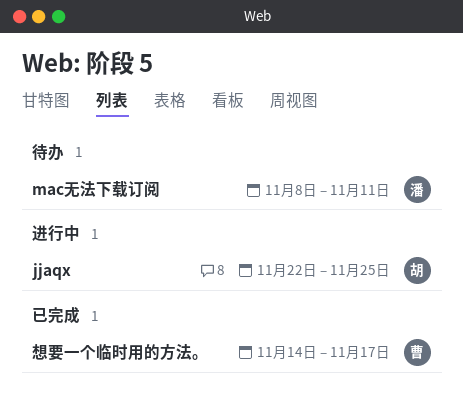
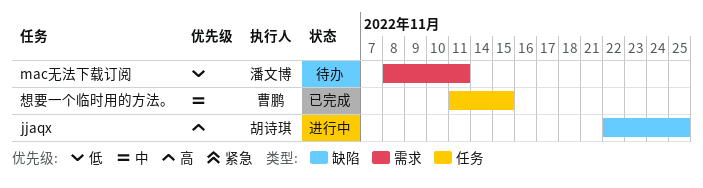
想要一个临时用的方法。, start: Nov 14 -> Nov 11
想要一个临时用的方法。, due: Nov 17 -> Nov 15

